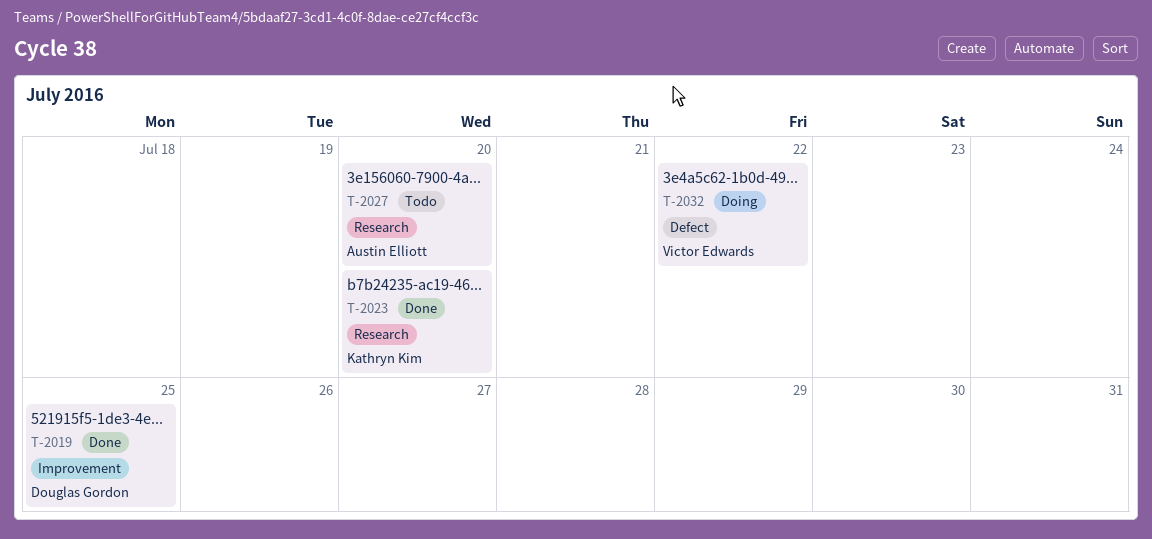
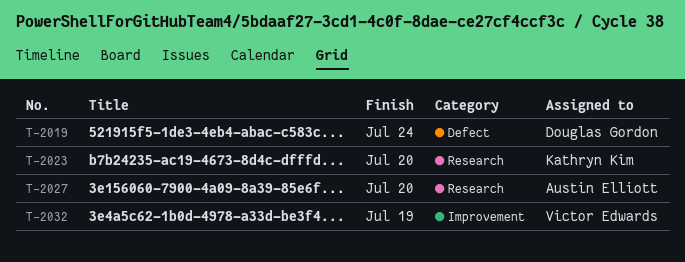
T-2019, label: Improvement -> Defect
T-2019, due: Jul 25 -> Jul 24
T-2032, label: Defect -> Improvement
T-2032, due: Jul 22 -> Jul 19

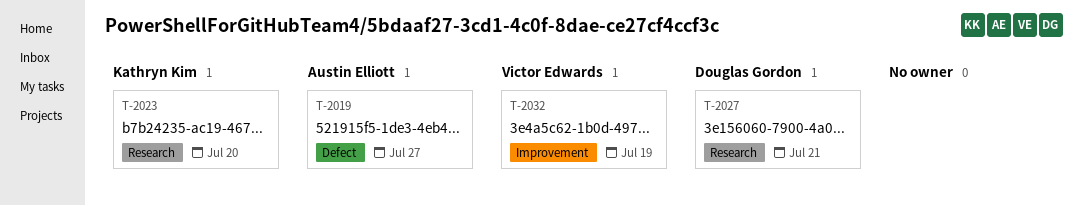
T-2019, owner: Douglas Gordon -> Austin Elliott
T-2019, due: Jul 24 -> Jul 27
T-2027, owner: Austin Elliott -> Douglas Gordon
T-2027, due: Jul 20 -> Jul 21

